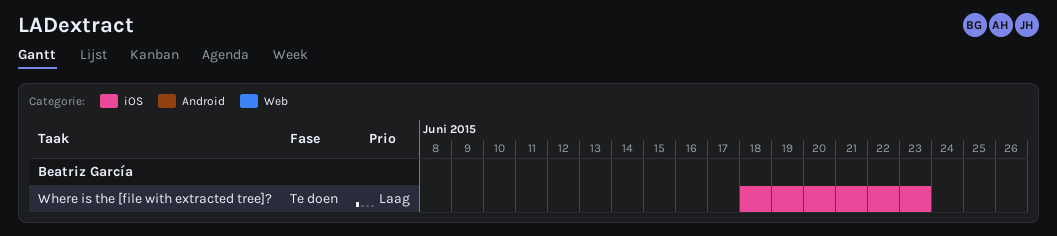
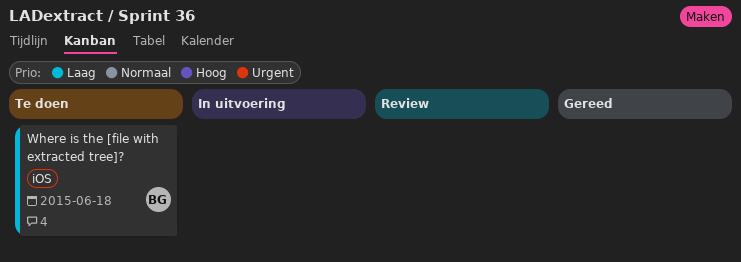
Where is the [file with extracted tree]?, due: Jun 23 -> Jun 18

